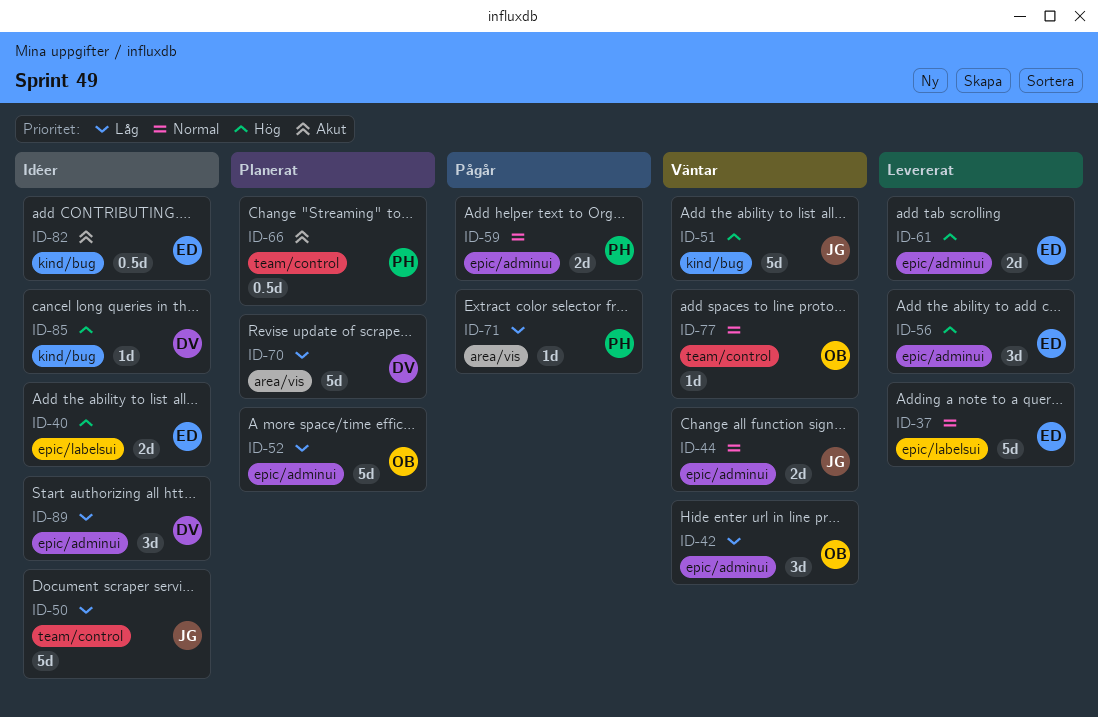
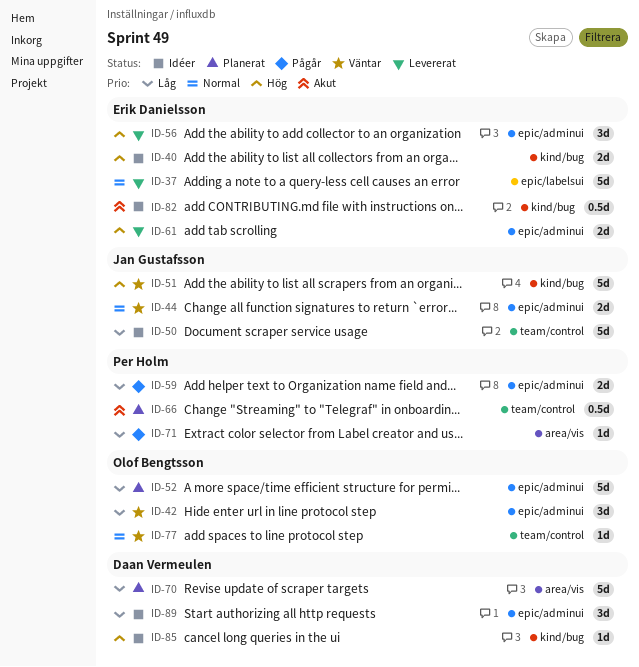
ID-40, label: epic/labelsui -> kind/bug
ID-59, priority: Normal -> Låg

